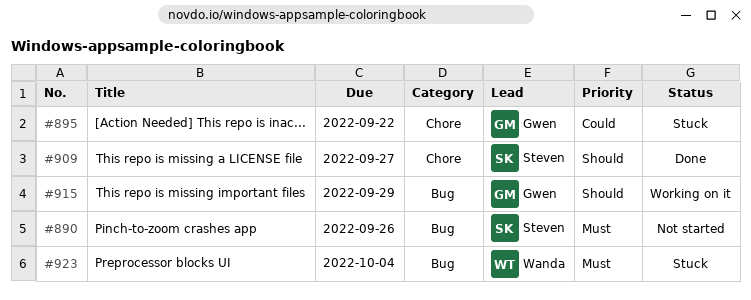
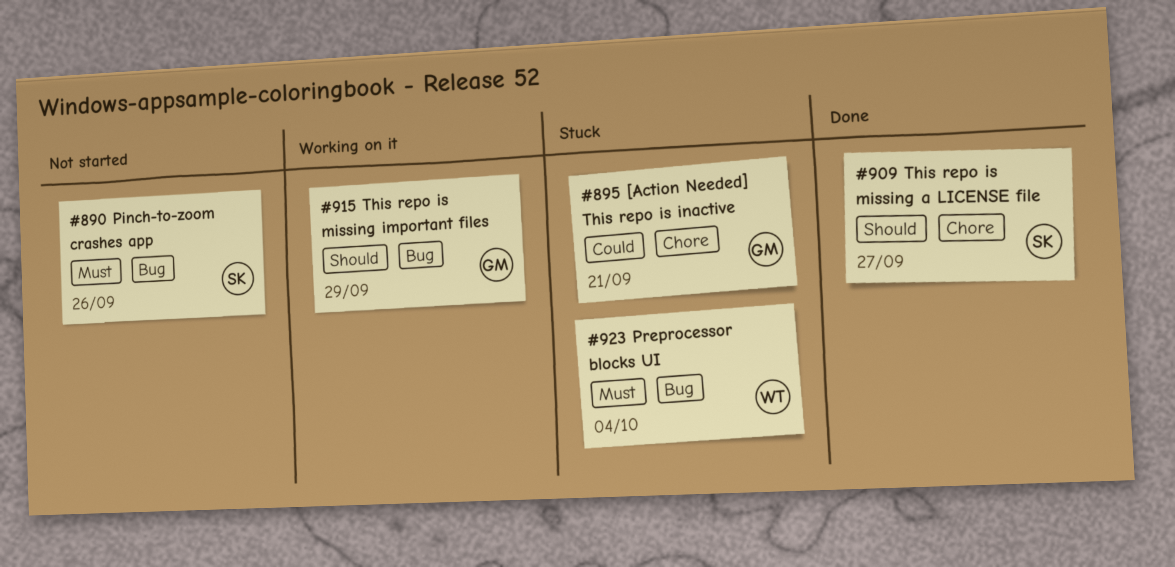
#895, due: Sep 22 -> Sep 21

